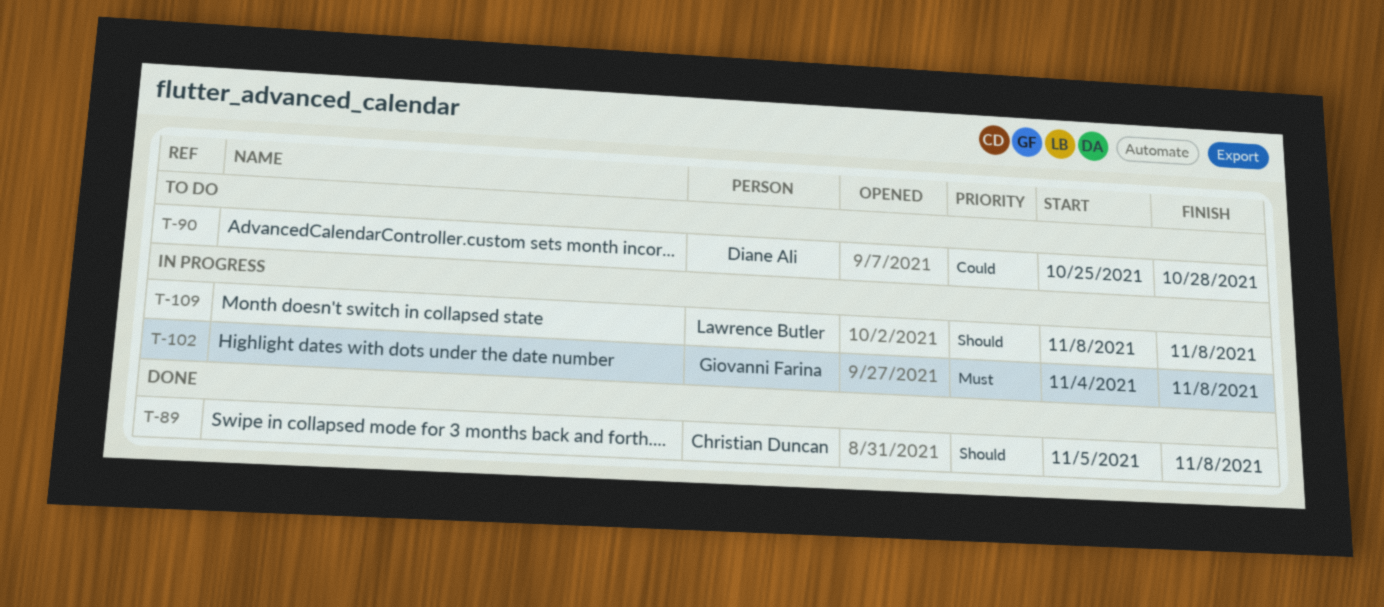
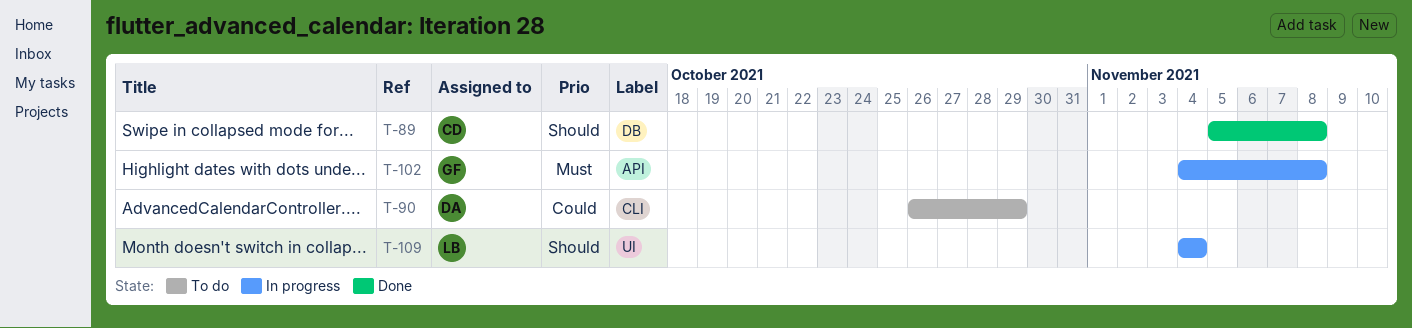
T-90, start: Oct 25 -> Oct 26
T-90, due: Oct 28 -> Oct 29
T-109, start: Nov 8 -> Nov 4
T-109, due: Nov 8 -> Nov 4

